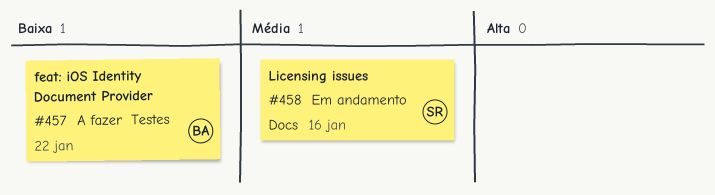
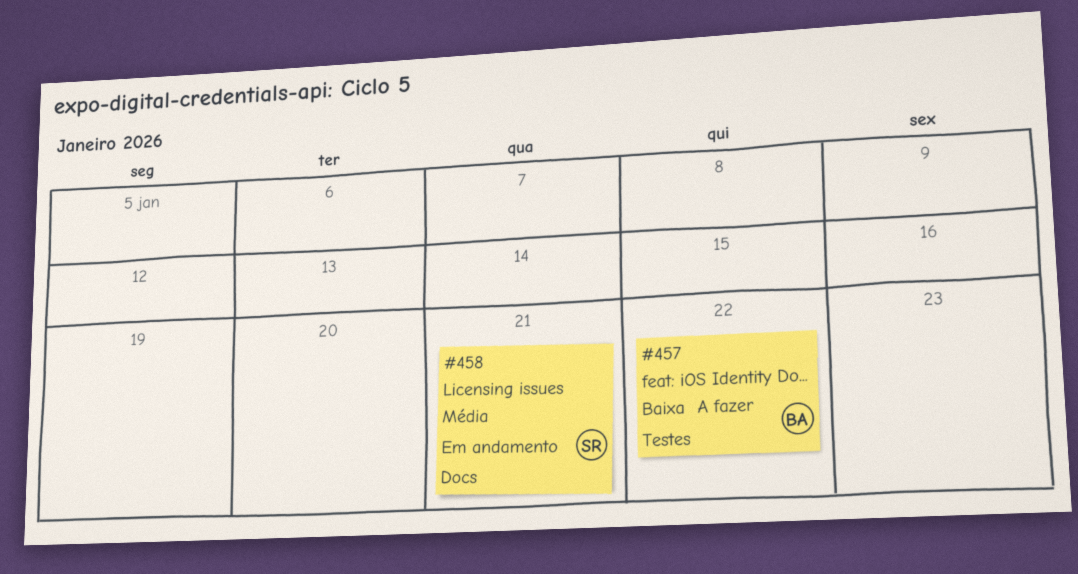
#458, due: Jan 16 -> Jan 21

